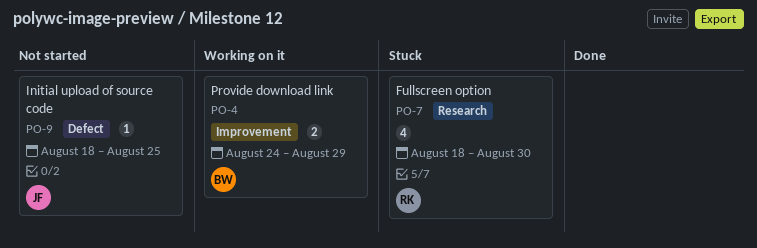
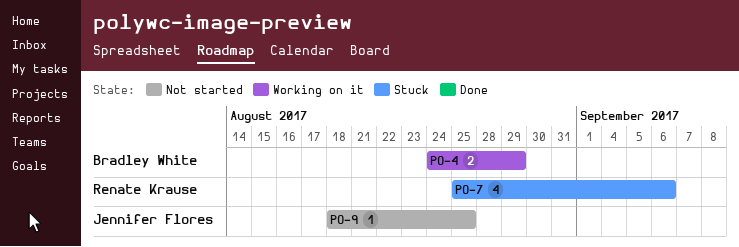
PO-7, start: Aug 18 -> Aug 25
PO-7, due: Aug 30 -> Sep 6

